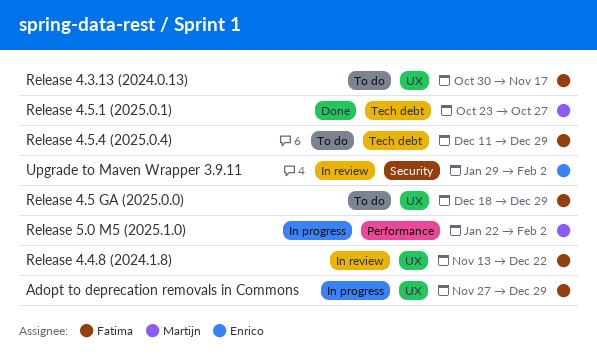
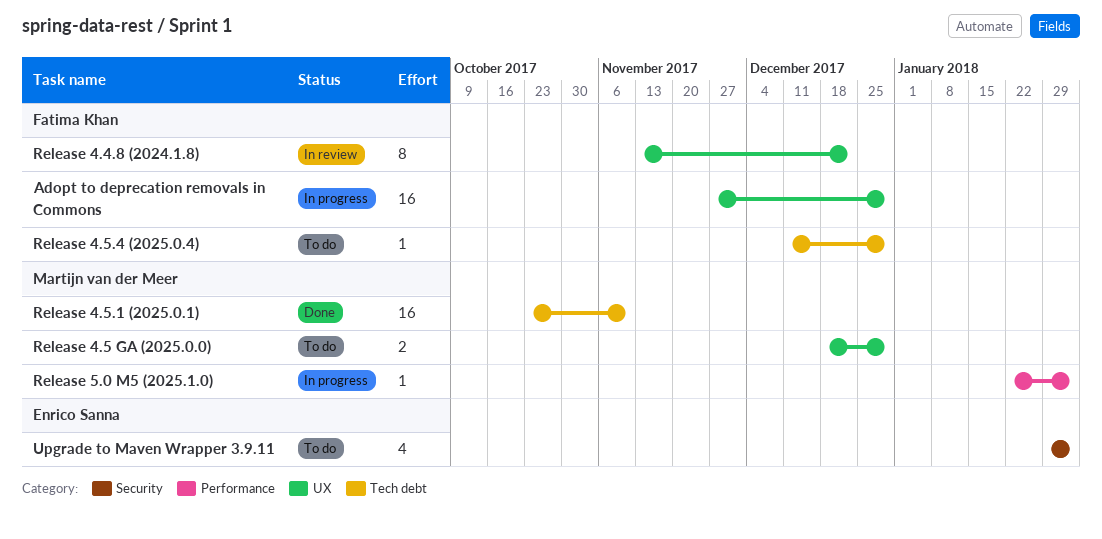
Release 4.3.13 (2024.0.13): present -> none
Release 4.5 GA (2025.0.0), owner: Fatima Khan -> Martijn van der Meer
Release 4.5.1 (2025.0.1), due: Oct 27 -> Nov 10
Upgrade to Maven Wrapper 3.9.11, status: In review -> To do

